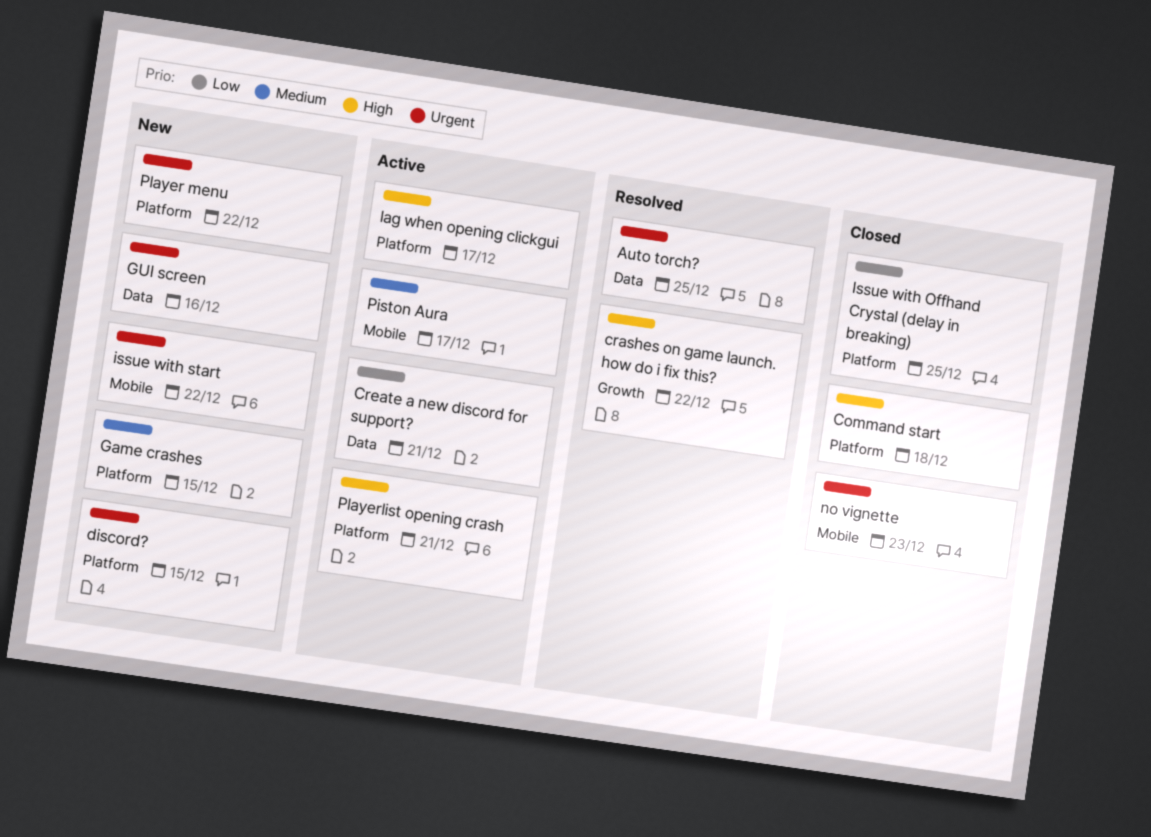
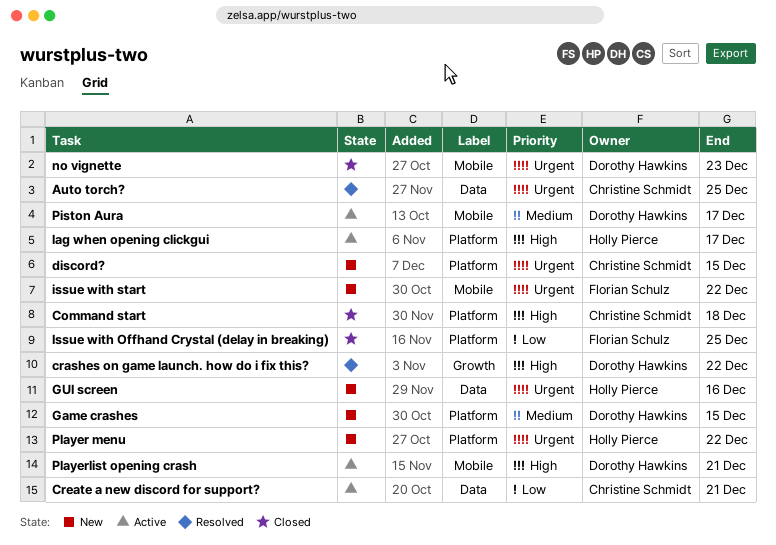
Playerlist opening crash, label: Platform -> Mobile

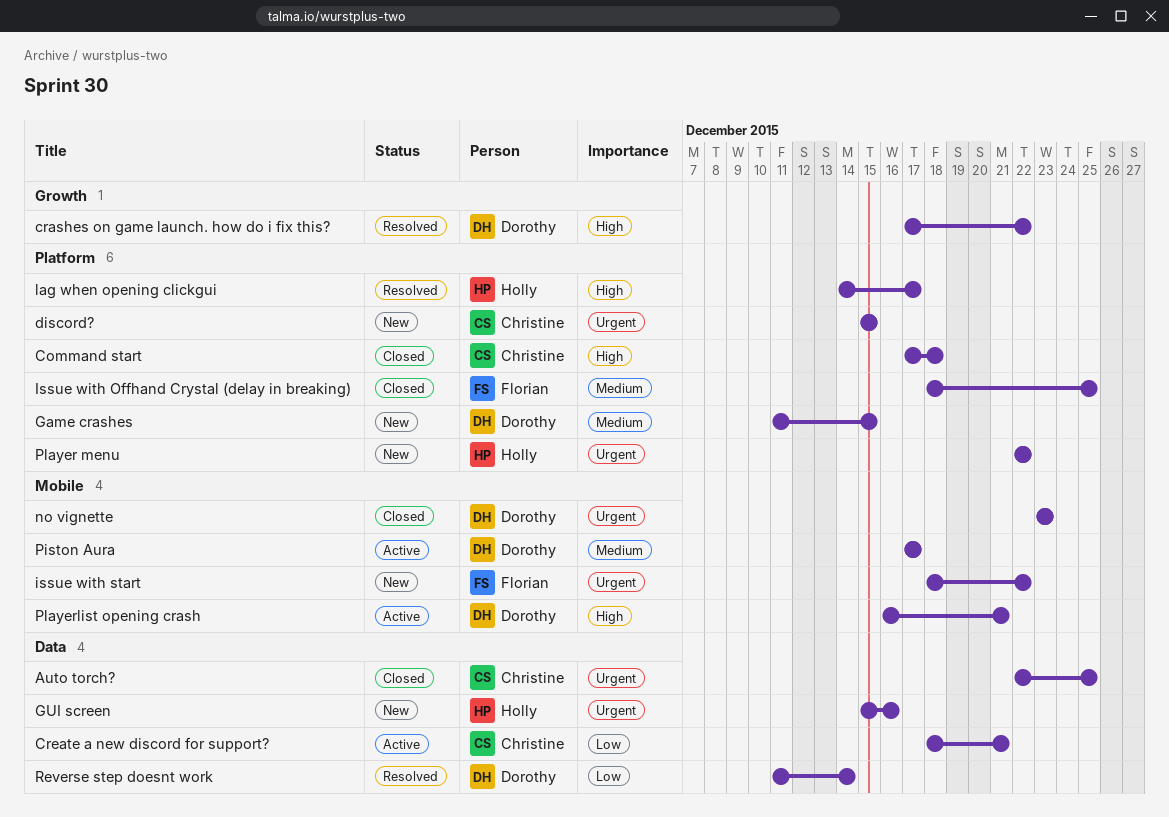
Auto torch?, status: Resolved -> Closed
Issue with Offhand Crystal (delay in breaking), priority: Low -> Medium
lag when opening clickgui, status: Active -> Resolved
Reverse step doesnt work: none -> present

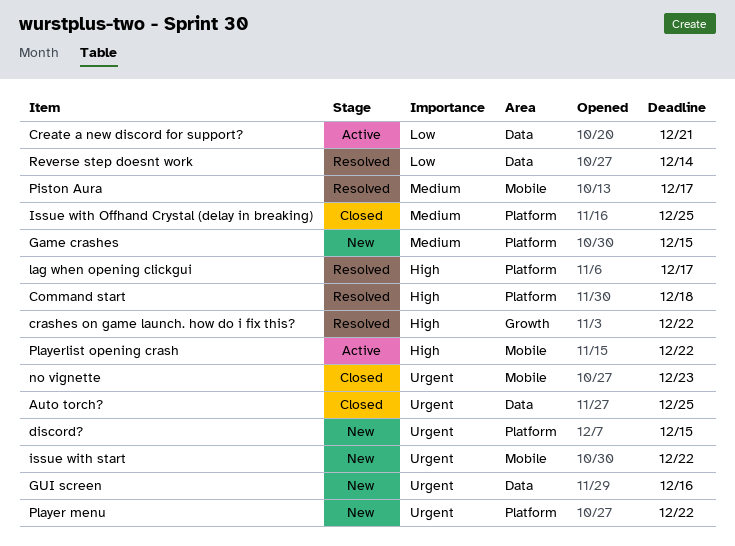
Command start, status: Closed -> Resolved
Piston Aura, status: Active -> Resolved
Playerlist opening crash, due: Dec 21 -> Dec 22

